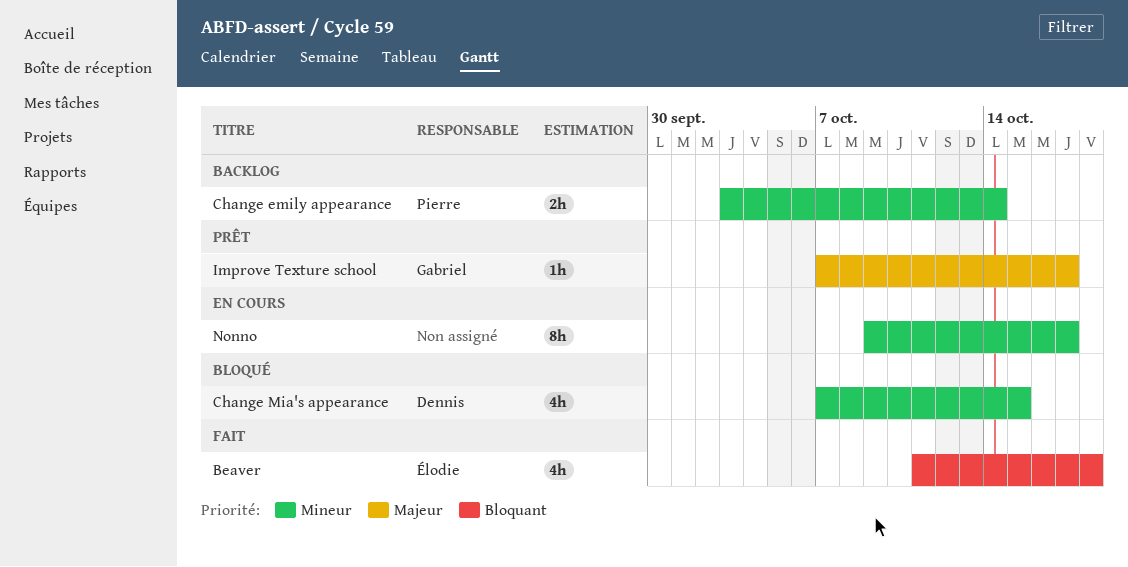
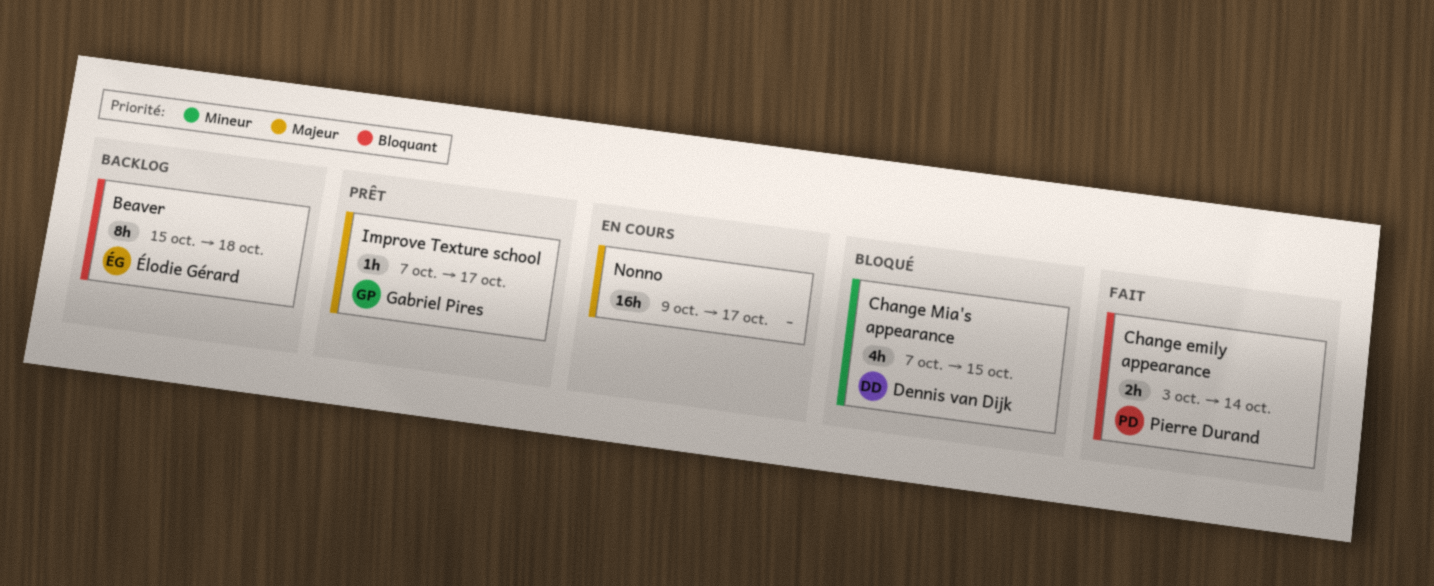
Beaver, status: Fait -> Backlog
Beaver, estimate: 4h -> 8h
Beaver, start: Oct 11 -> Oct 15
Change emily appearance, status: Backlog -> Fait
Change emily appearance, priority: Mineur -> Bloquant
Nonno, priority: Mineur -> Majeur
Nonno, estimate: 8h -> 16h

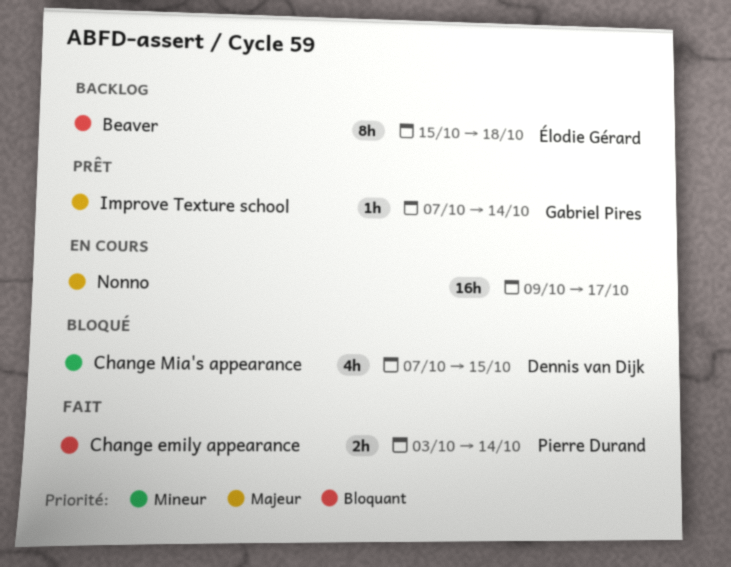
Improve Texture school, due: Oct 17 -> Oct 14

